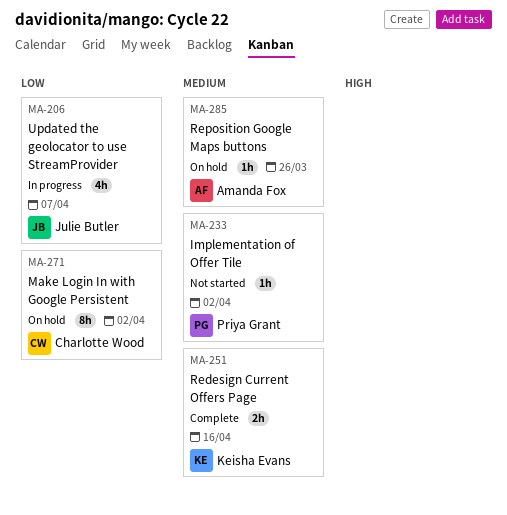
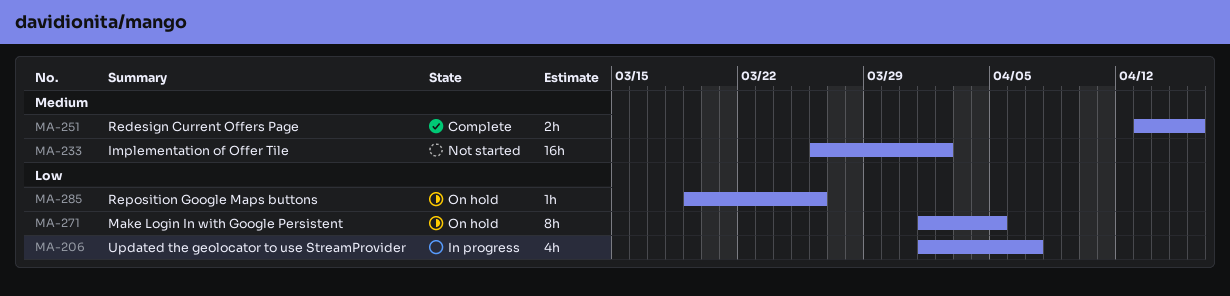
MA-233, estimate: 1h -> 16h
MA-271, due: Apr 2 -> Apr 5
MA-285, priority: Medium -> Low

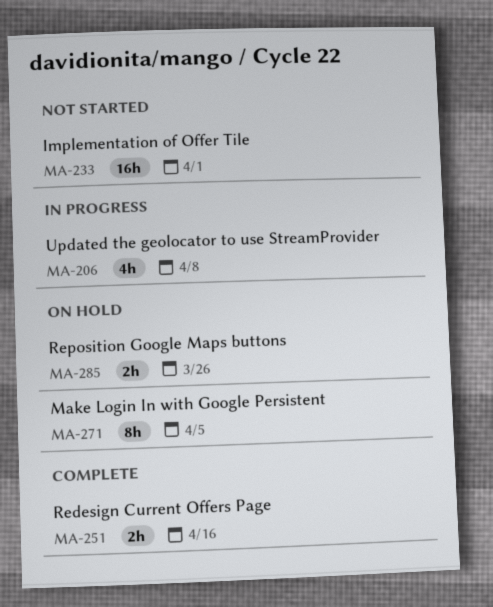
MA-206, due: Apr 7 -> Apr 8
MA-233, due: Apr 2 -> Apr 1
MA-285, estimate: 1h -> 2h

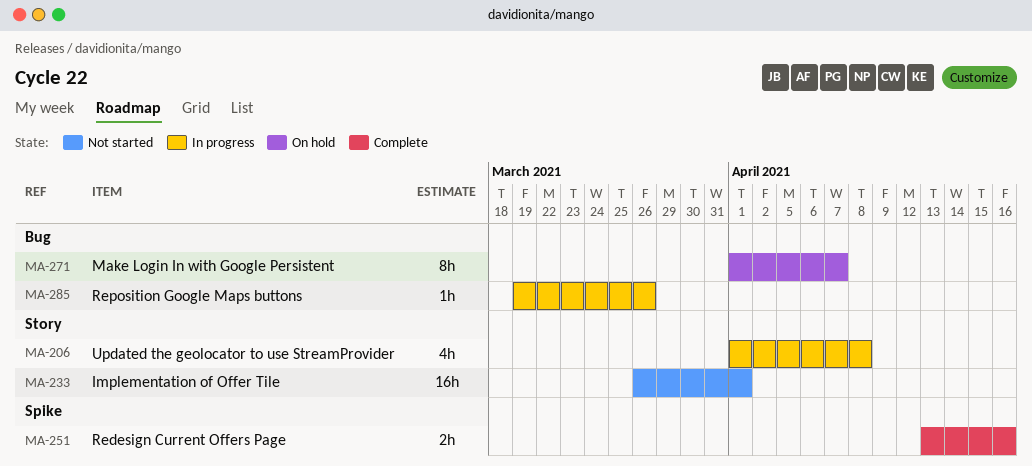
MA-271, due: Apr 5 -> Apr 7
MA-285, status: On hold -> In progress
MA-285, estimate: 2h -> 1h

